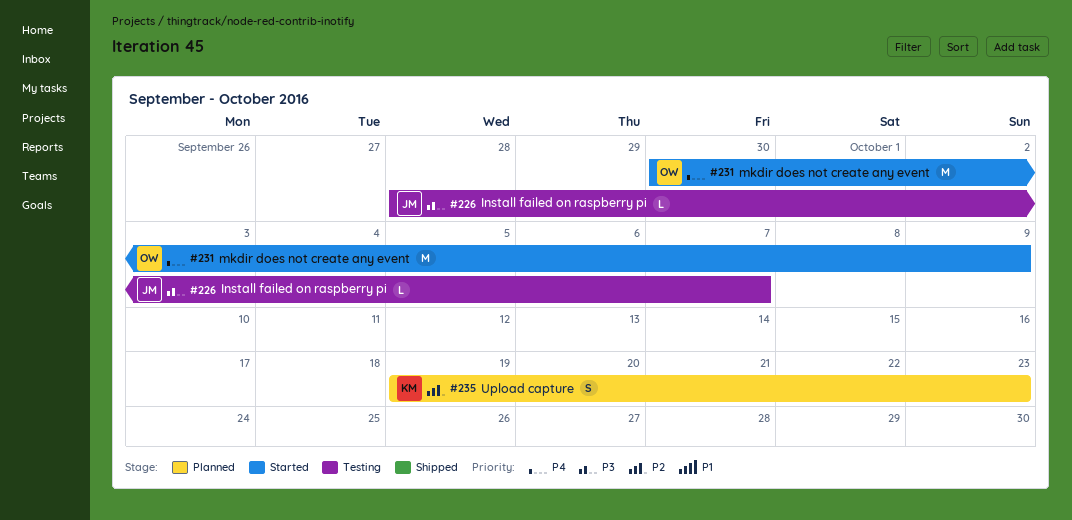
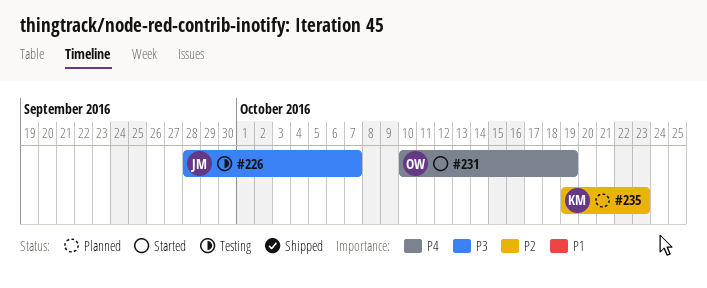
#231, start: Sep 30 -> Oct 10
#231, due: Oct 9 -> Oct 19

